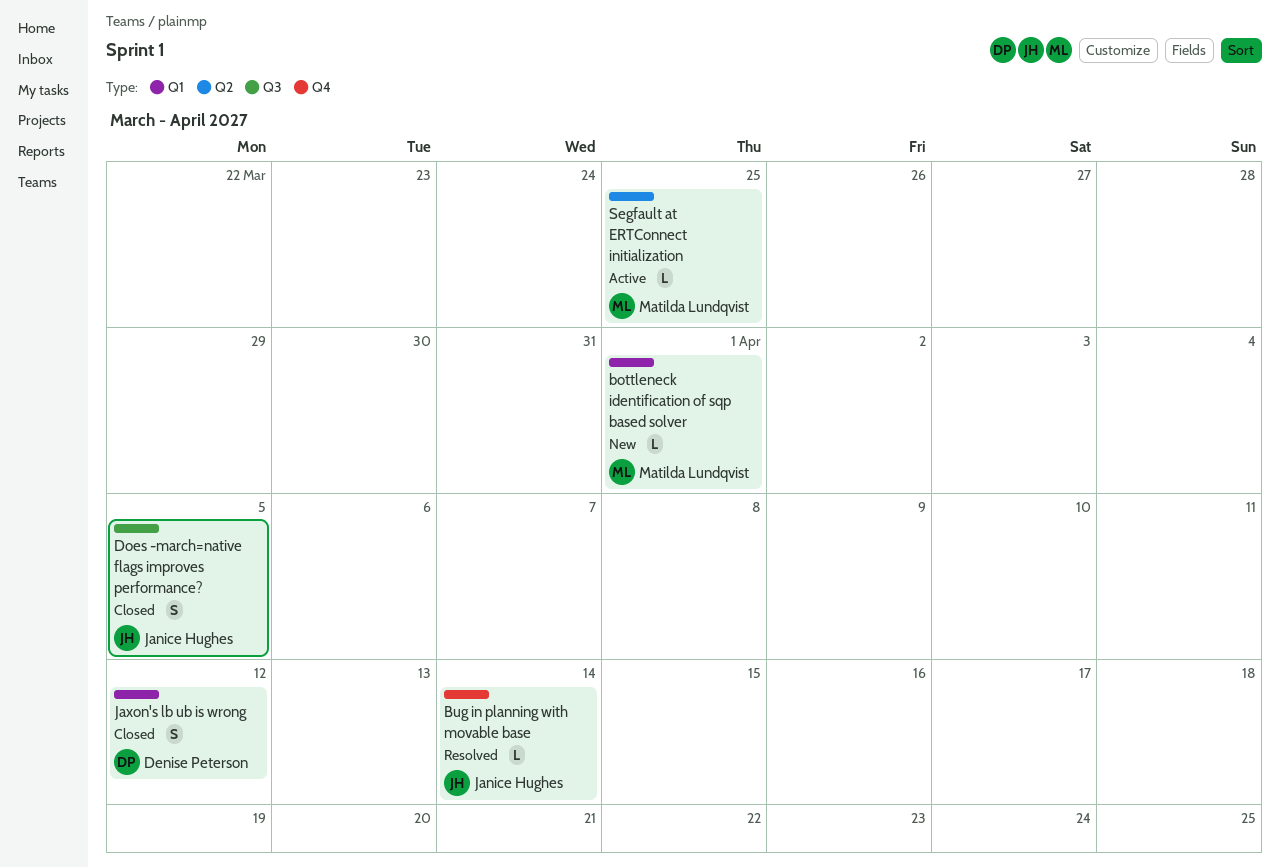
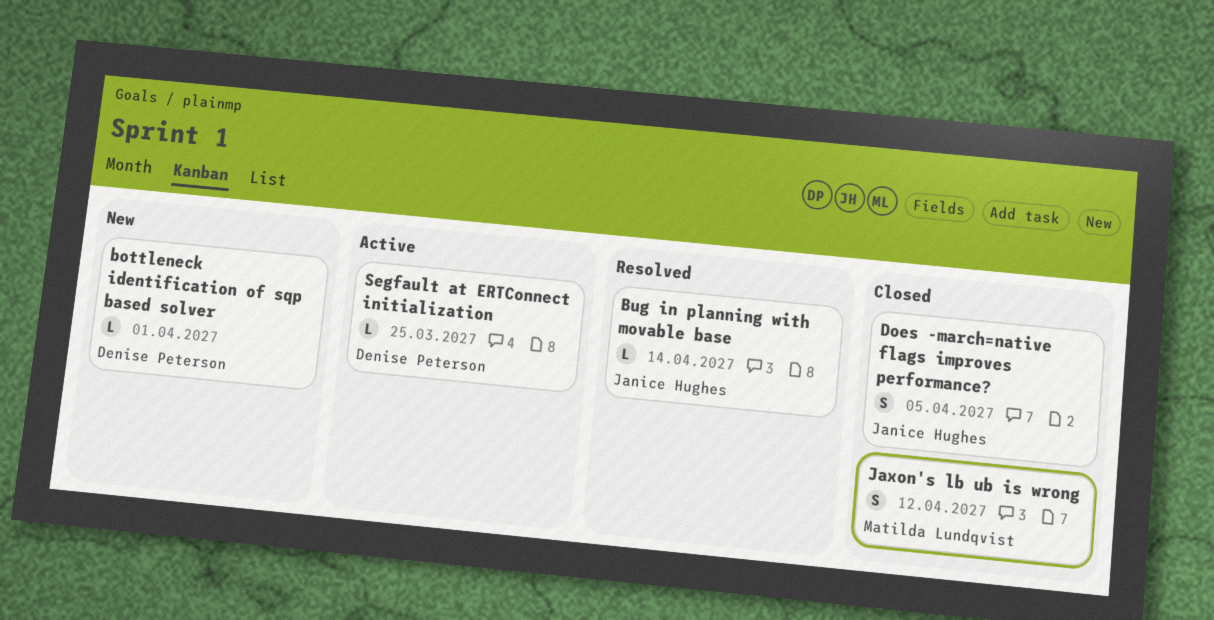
bottleneck identification of sqp based solver, owner: Matilda Lundqvist -> Denise Peterson
Jaxon's lb ub is wrong, owner: Denise Peterson -> Matilda Lundqvist
Segfault at ERTConnect initialization, owner: Matilda Lundqvist -> Denise Peterson

